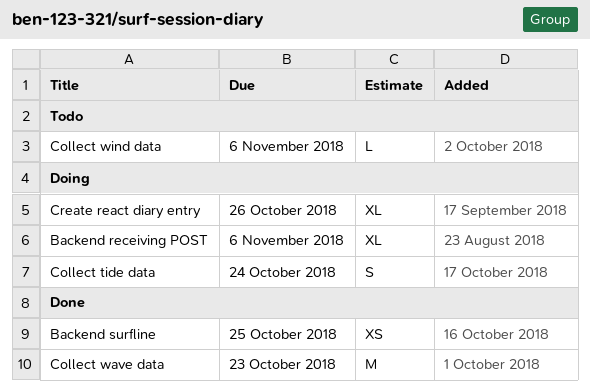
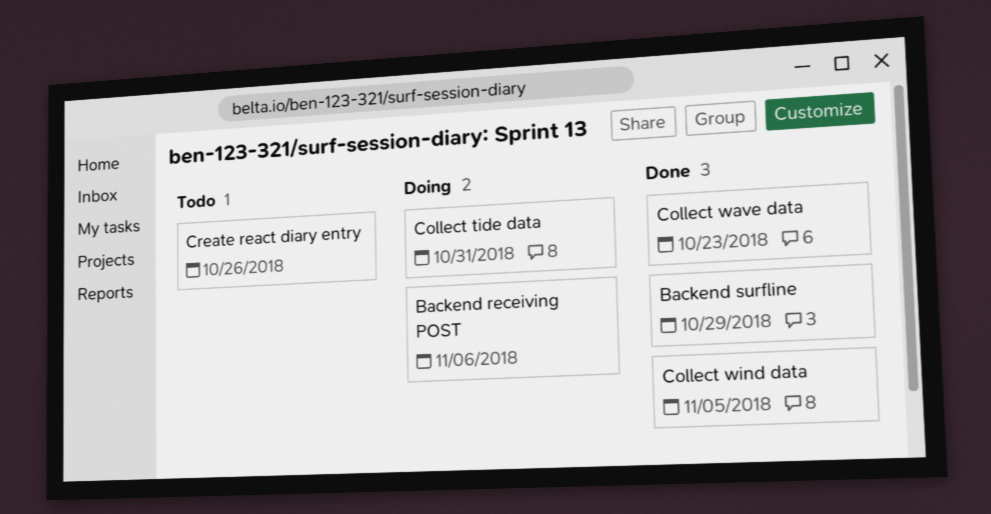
Backend surfline, due: Oct 25 -> Oct 29
Collect tide data, due: Oct 24 -> Oct 31
Collect wind data, status: Todo -> Done
Collect wind data, due: Nov 6 -> Nov 5
Create react diary entry, status: Doing -> Todo

